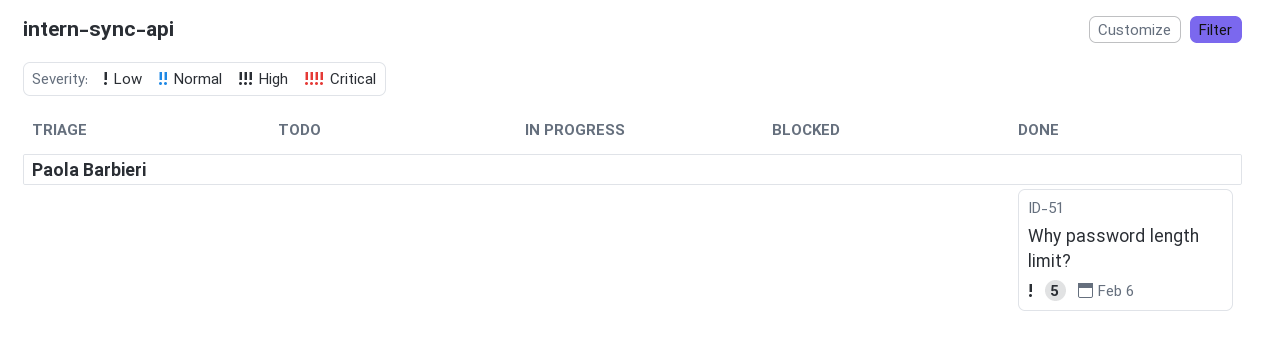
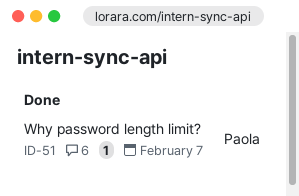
ID-51, estimate: 5 -> 1
ID-51, due: Feb 6 -> Feb 7

